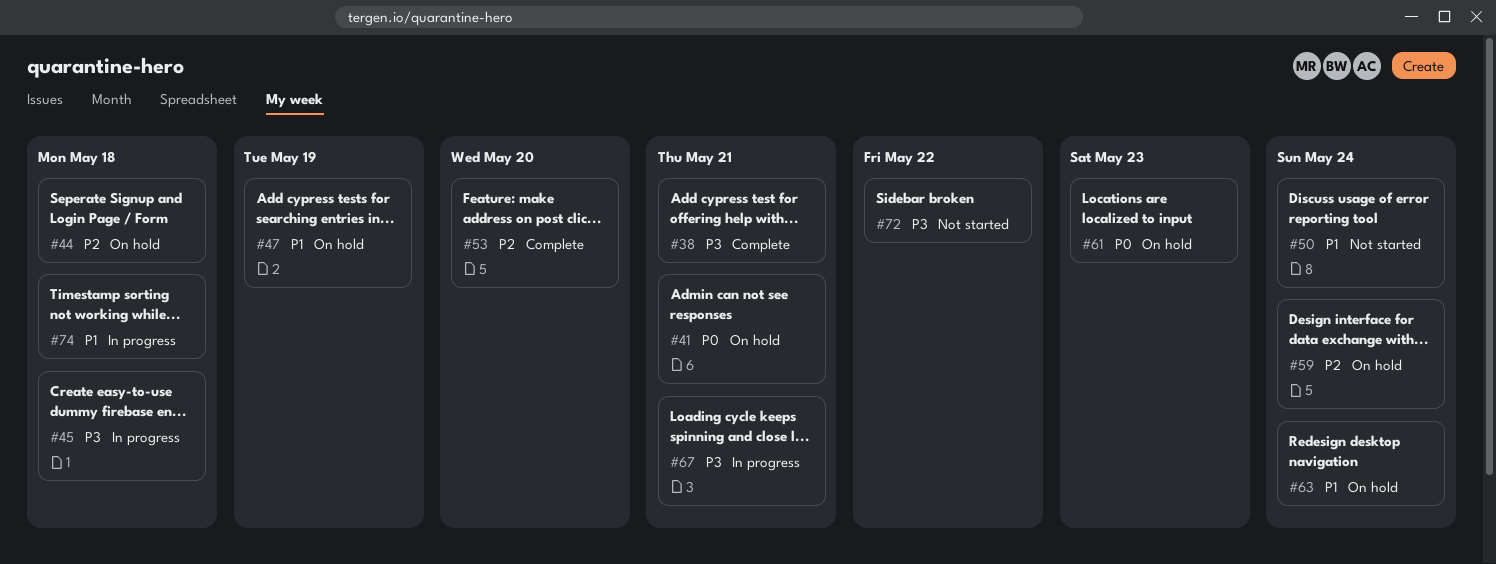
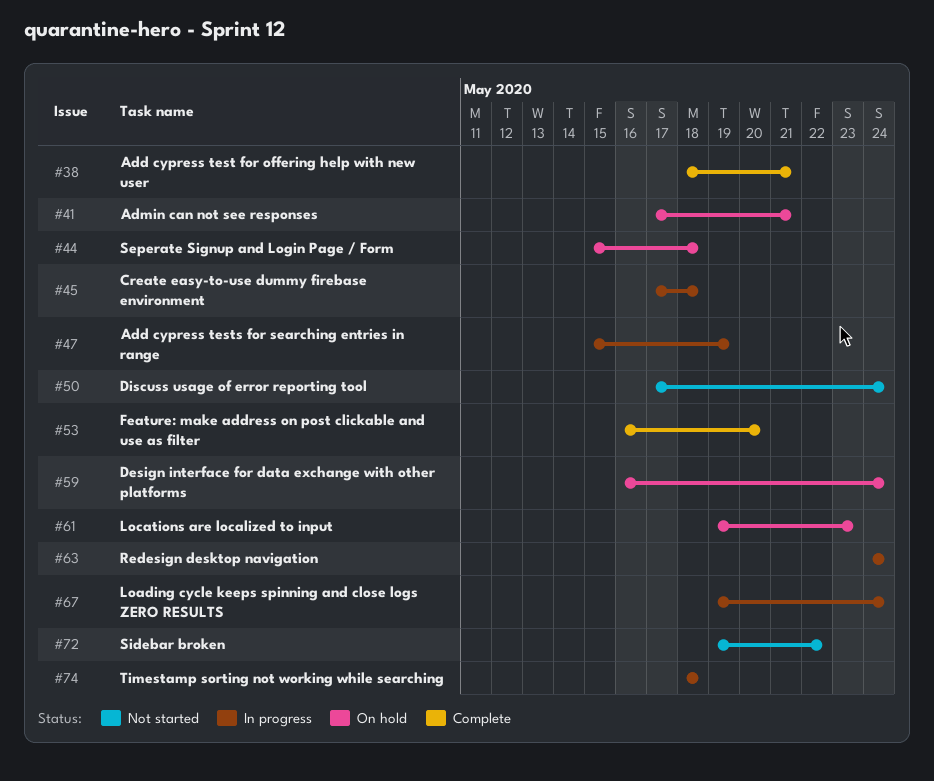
#47, status: On hold -> In progress
#63, status: On hold -> In progress
#67, due: May 21 -> May 24

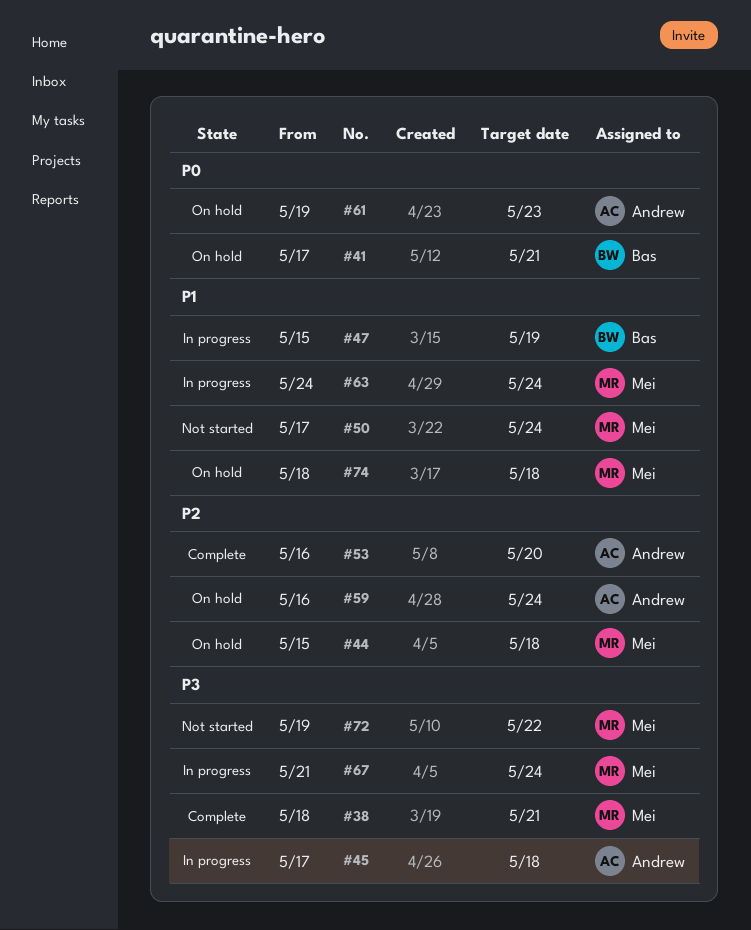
#67, start: May 19 -> May 21
#74, status: In progress -> On hold

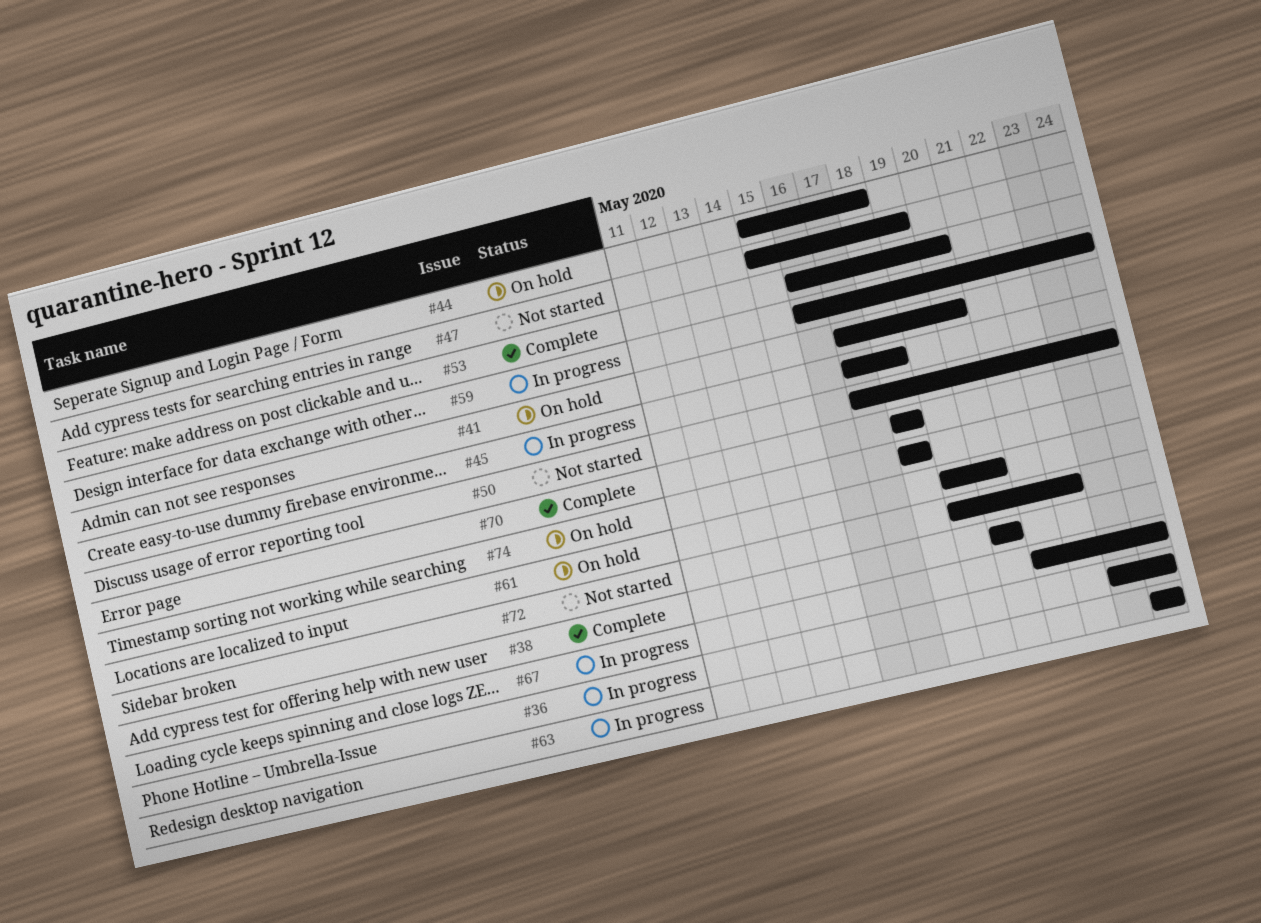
#36: none -> present
#38, start: May 18 -> May 20
#38, due: May 21 -> May 20
#41, due: May 21 -> May 20
#47, status: In progress -> Not started
#59, status: On hold -> In progress
#61, due: May 23 -> May 20
#70: none -> present

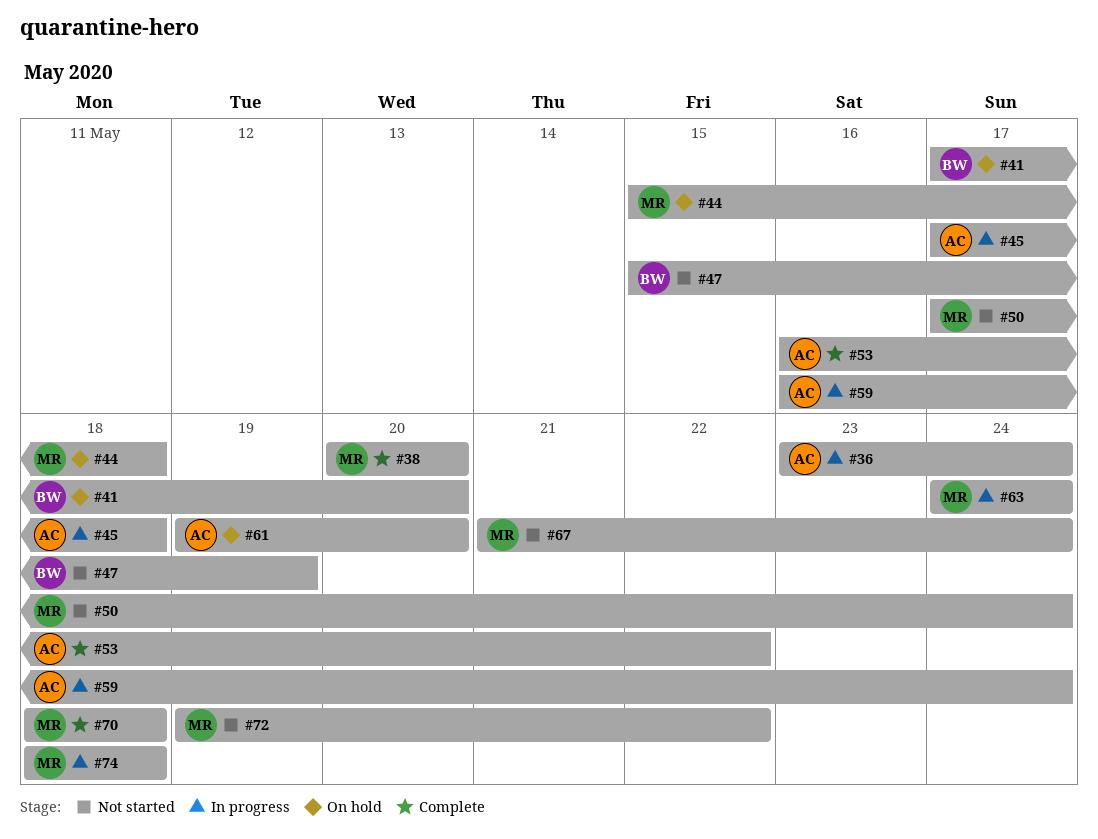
#53, due: May 20 -> May 22
#67, status: In progress -> Not started
#74, status: On hold -> In progress

